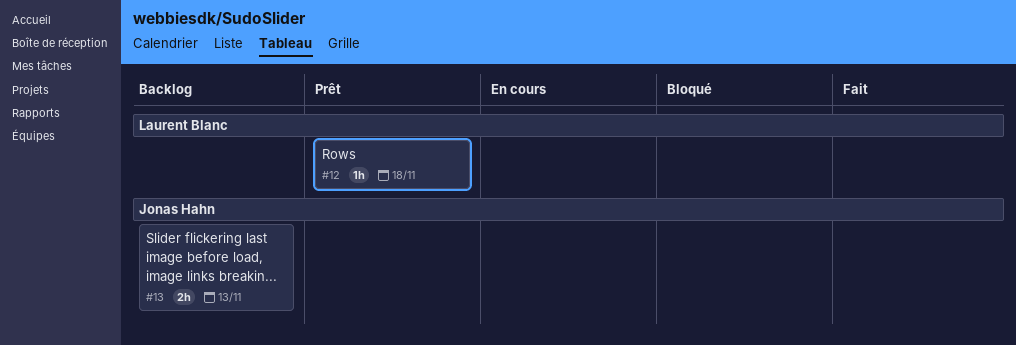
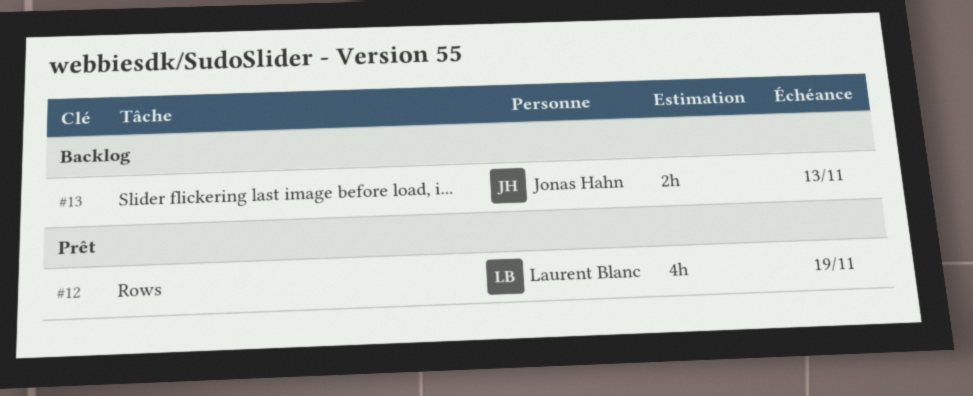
#12, estimate: 1h -> 4h
#12, due: Nov 18 -> Nov 19

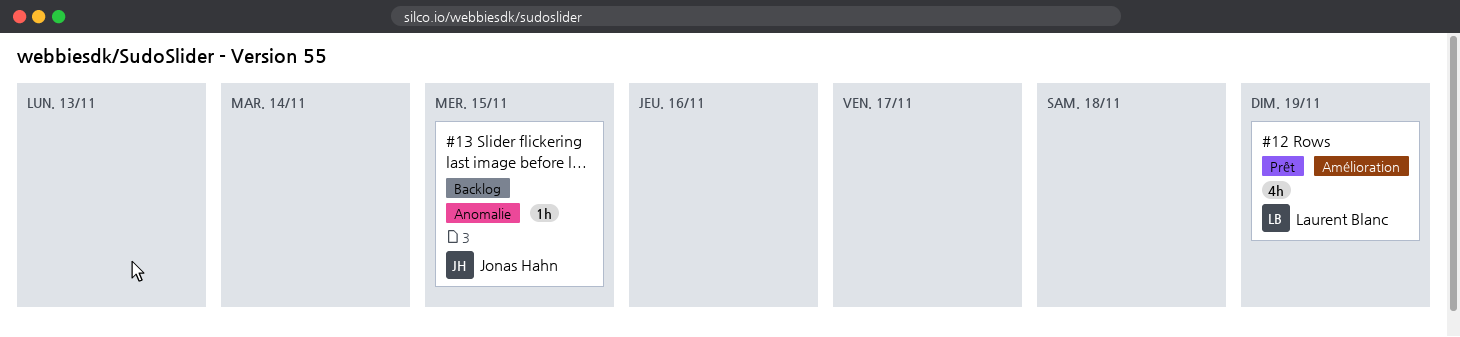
#13, estimate: 2h -> 1h
#13, due: Nov 13 -> Nov 15

